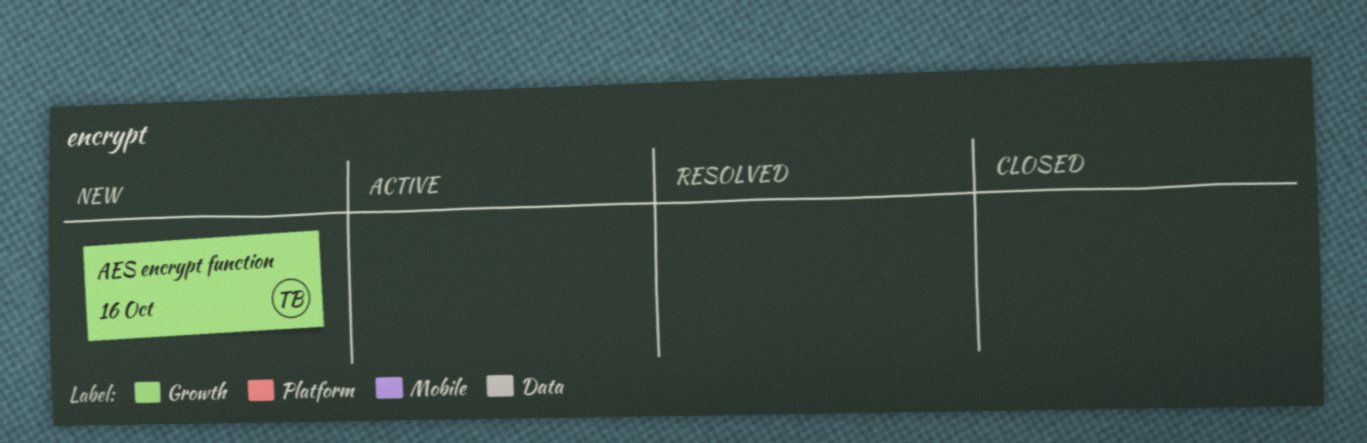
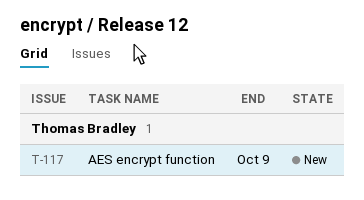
AES encrypt function, due: Oct 16 -> Oct 9

